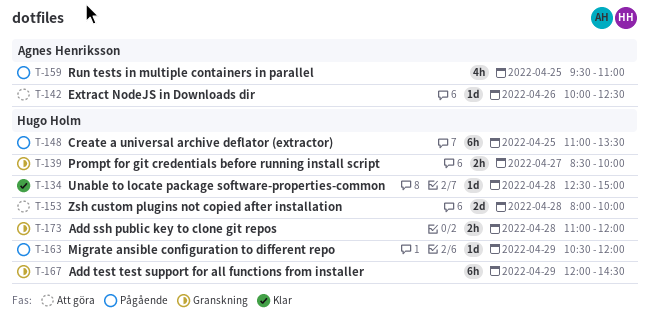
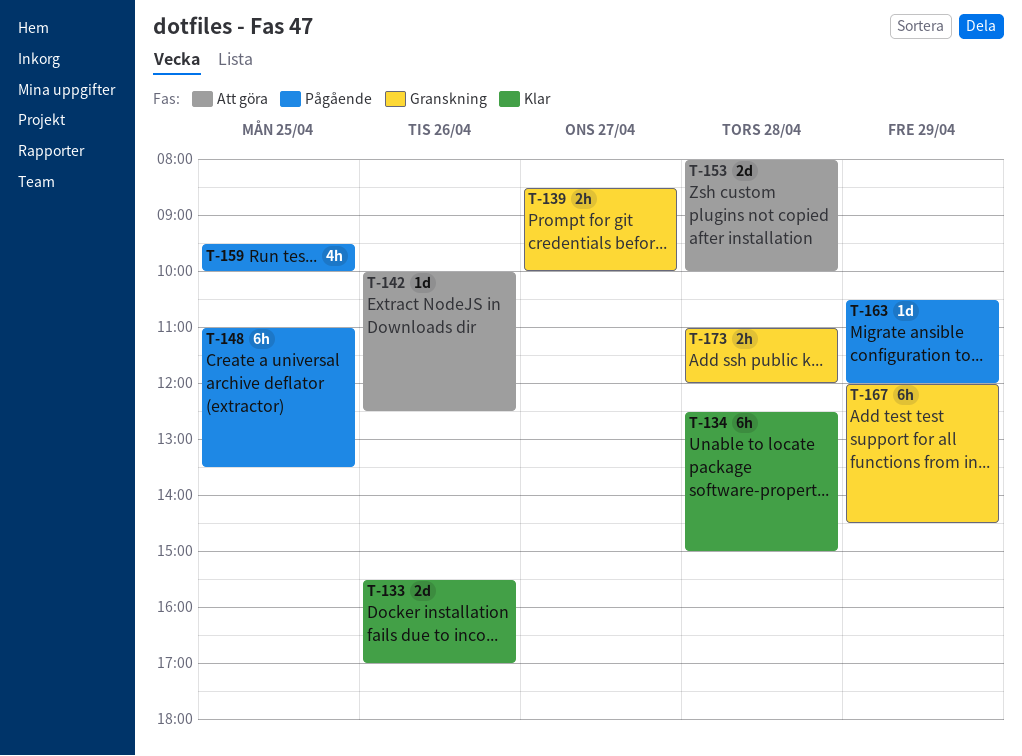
T-133: none -> present
T-134, estimate: 1d -> 6h
T-159, ends: 11:00 -> 10:00

